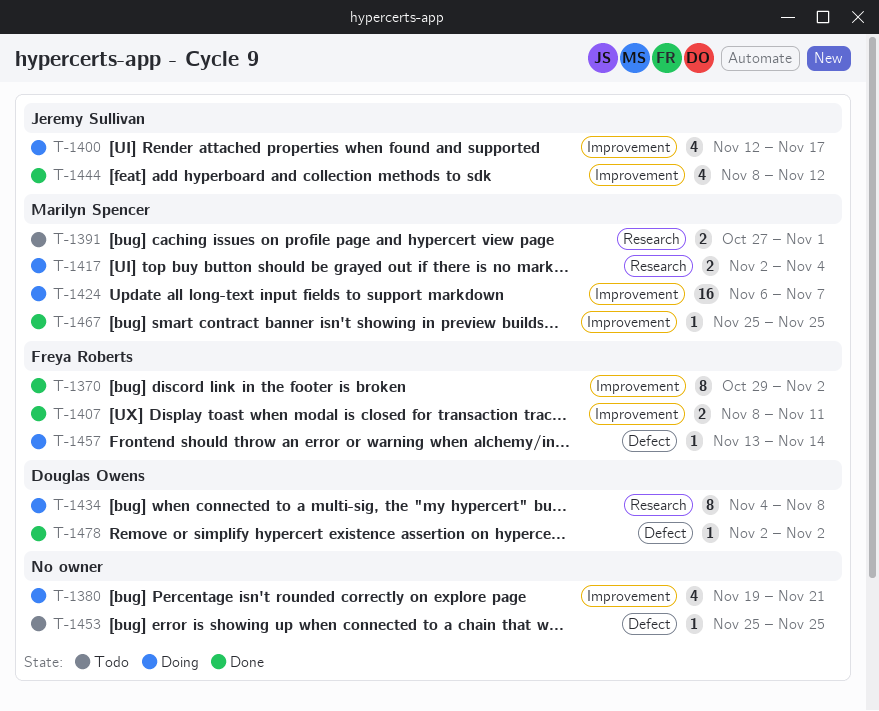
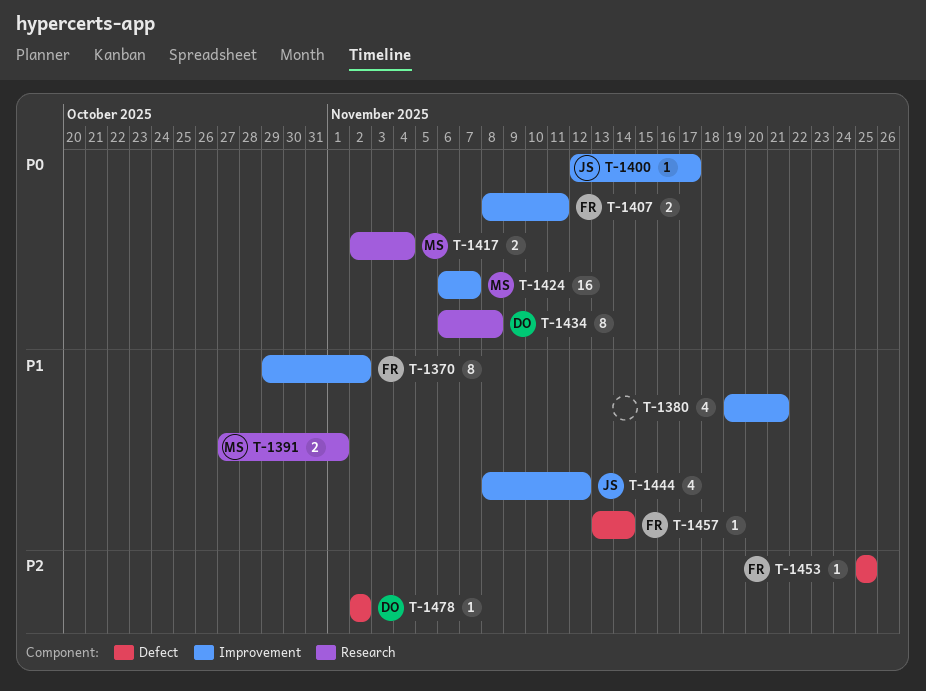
T-1400, estimate: 4 -> 1
T-1434, start: Nov 4 -> Nov 6
T-1453, owner: none -> Freya Roberts
T-1467: present -> none

